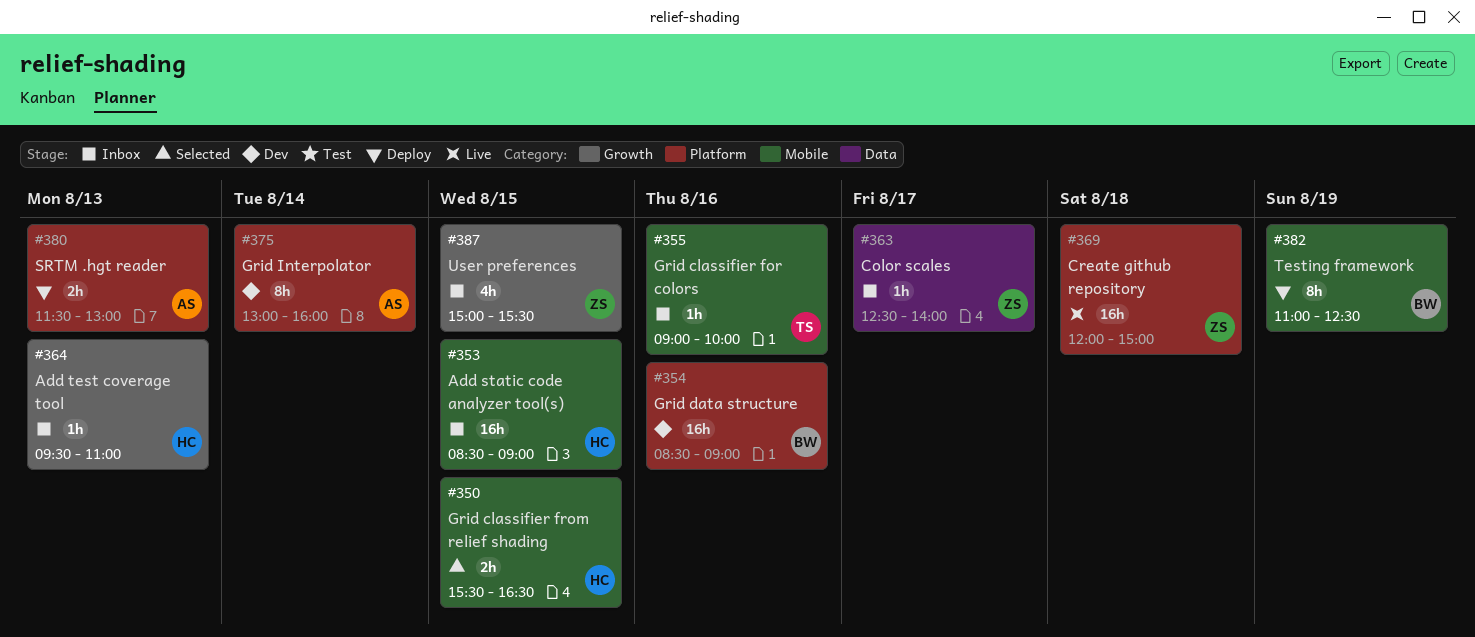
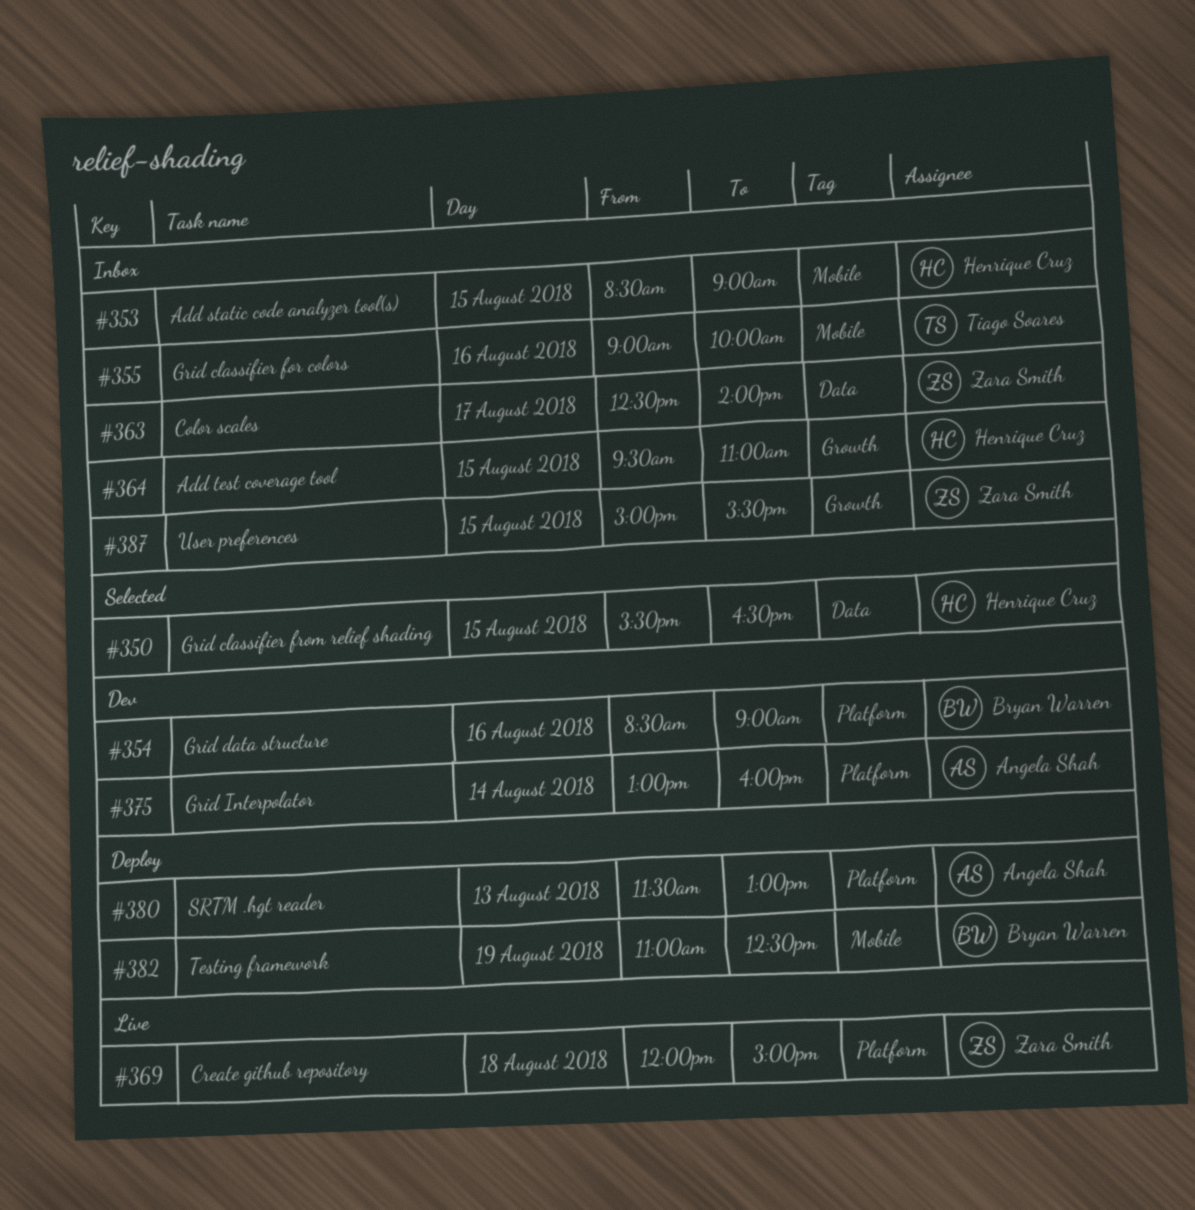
#350, label: Mobile -> Data
#364, day: Aug 13 -> Aug 15

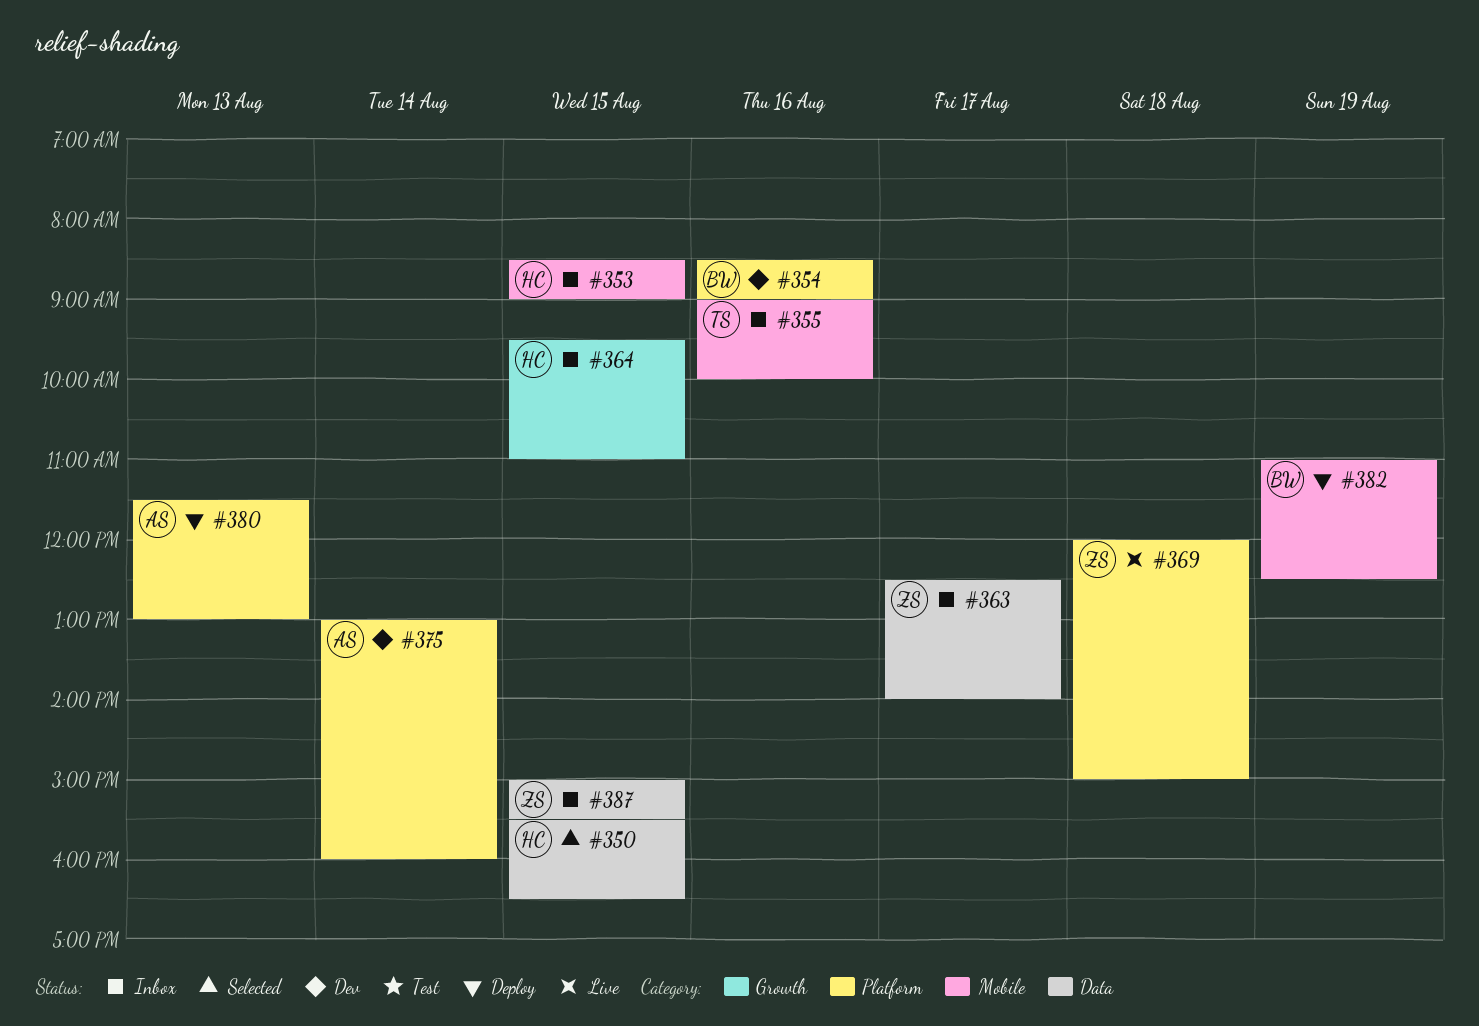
#387, label: Growth -> Data

